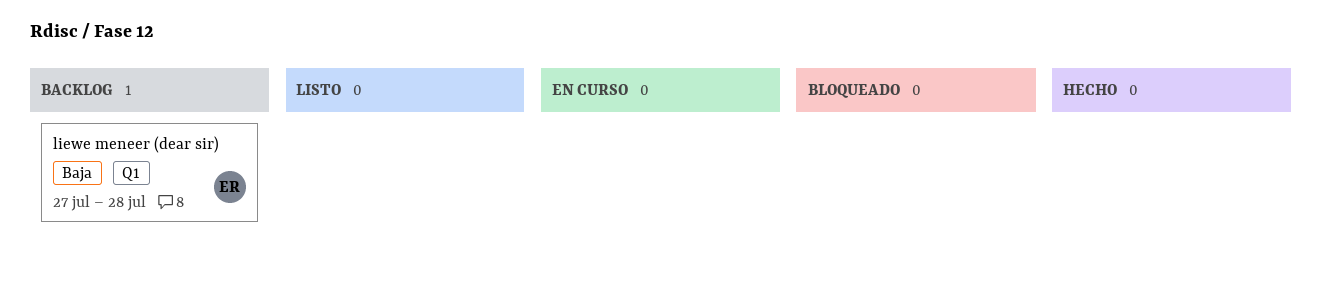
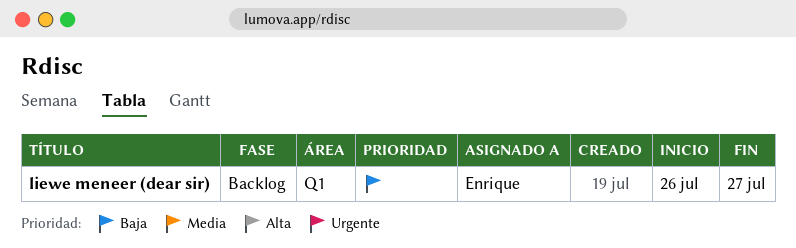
liewe meneer (dear sir), start: Jul 27 -> Jul 26
liewe meneer (dear sir), due: Jul 28 -> Jul 27

